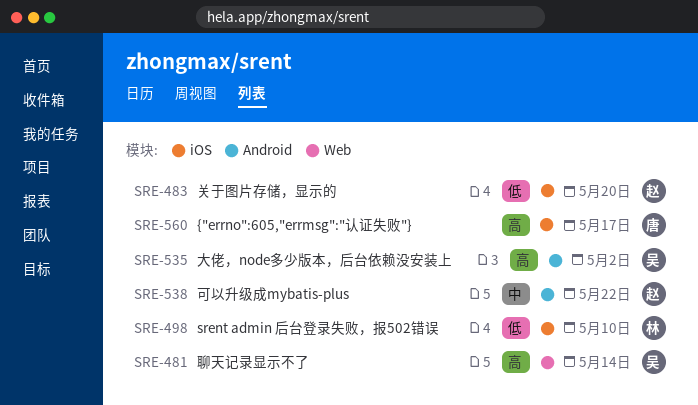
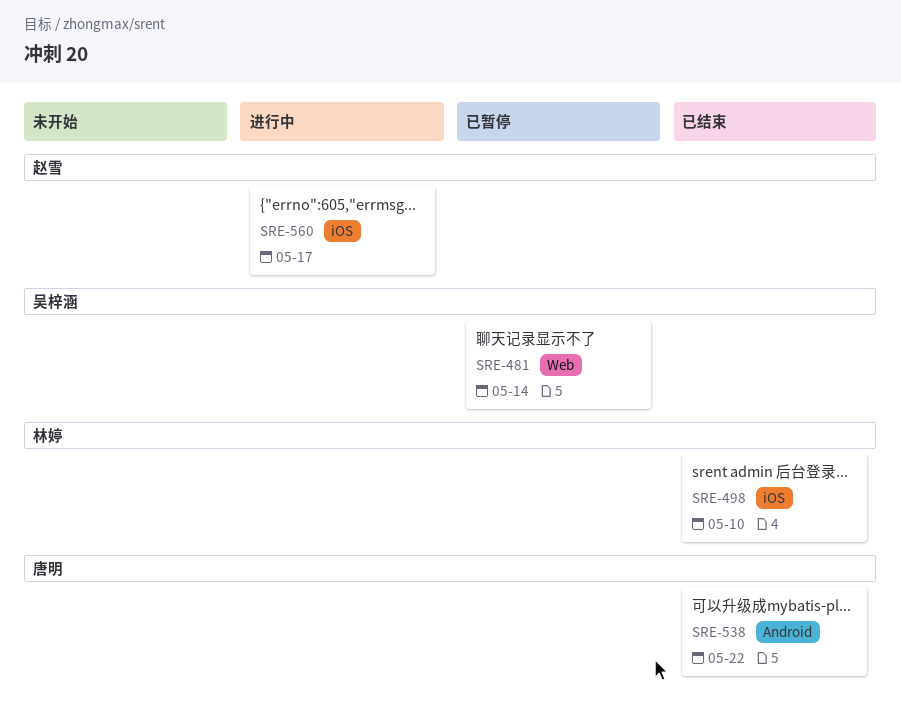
SRE-483: present -> none
SRE-535: present -> none
SRE-538, owner: 赵雪 -> 唐明
SRE-560, owner: 唐明 -> 赵雪

